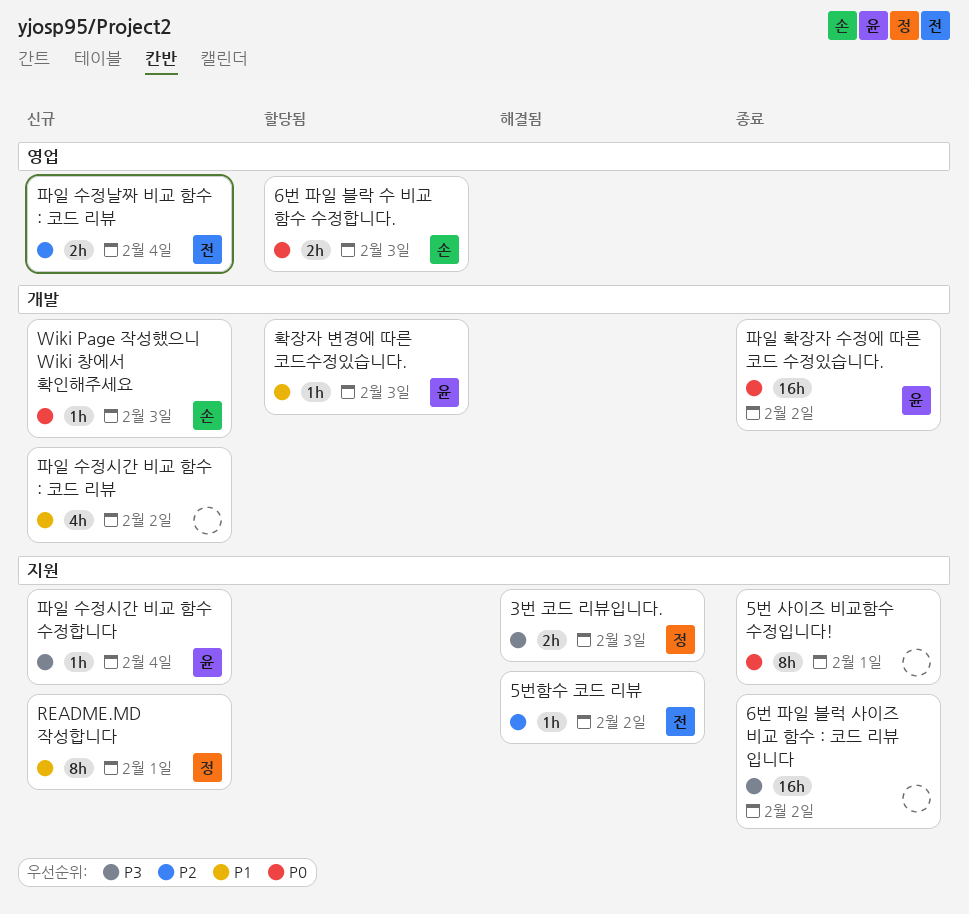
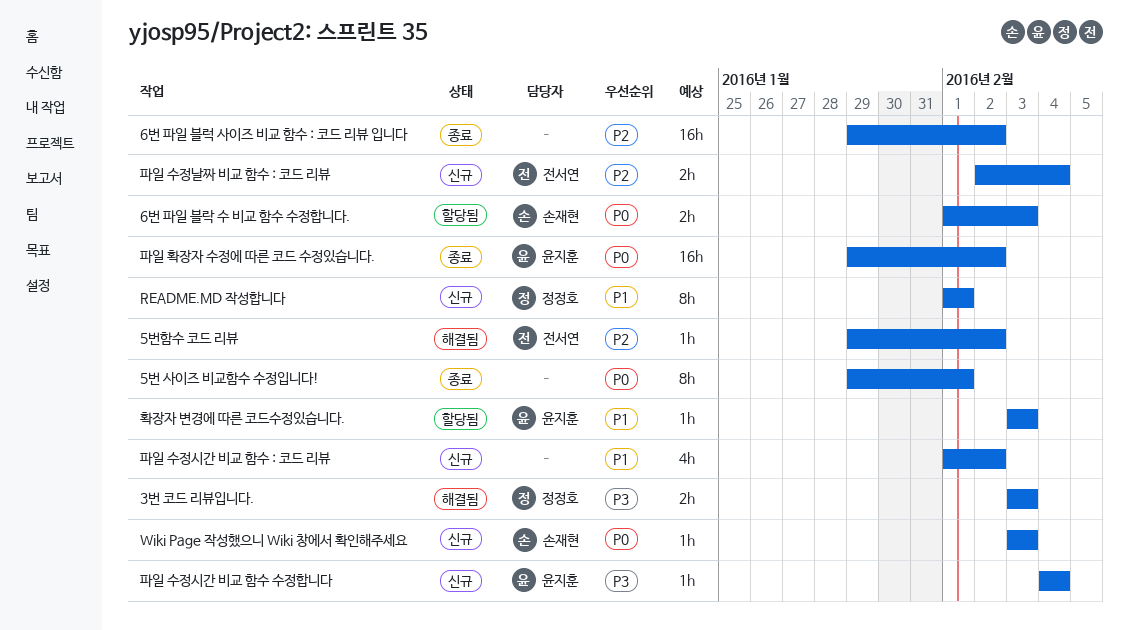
6번 파일 블럭 사이즈 비교 함수 : 코드 리뷰 입니다, priority: P3 -> P2

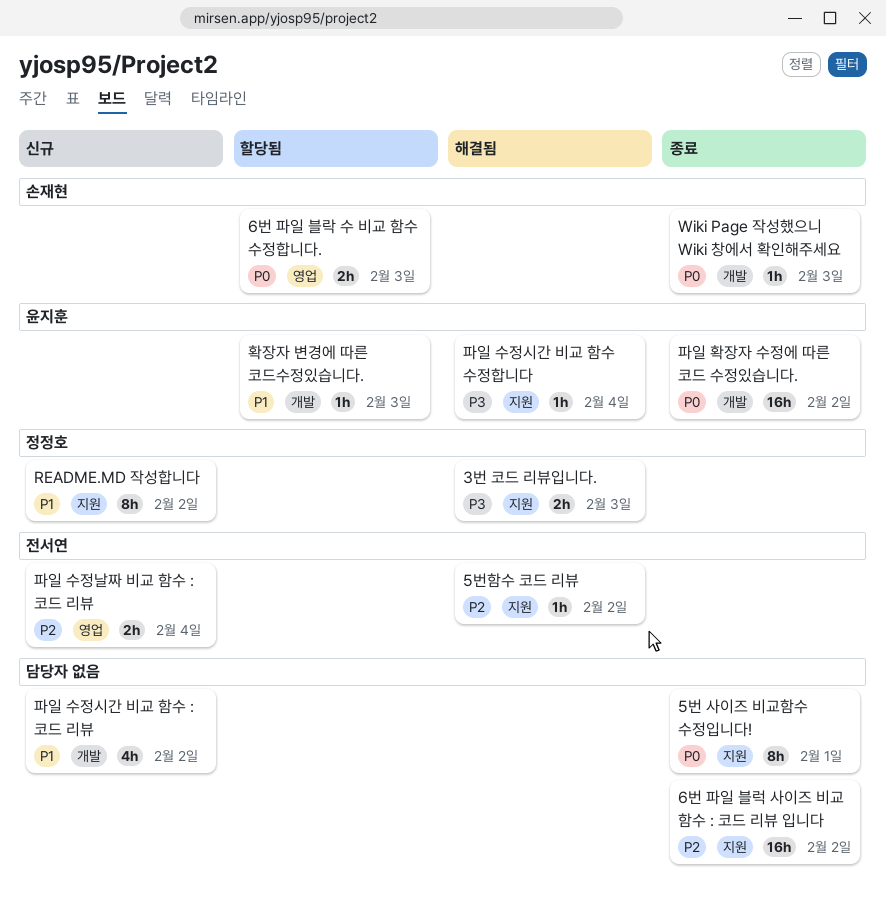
README.MD 작성합니다, due: Feb 1 -> Feb 2
Wiki Page 작성했으니 Wiki 창에서 확인해주세요, status: 신규 -> 종료
파일 수정시간 비교 함수 수정합니다, status: 신규 -> 해결됨

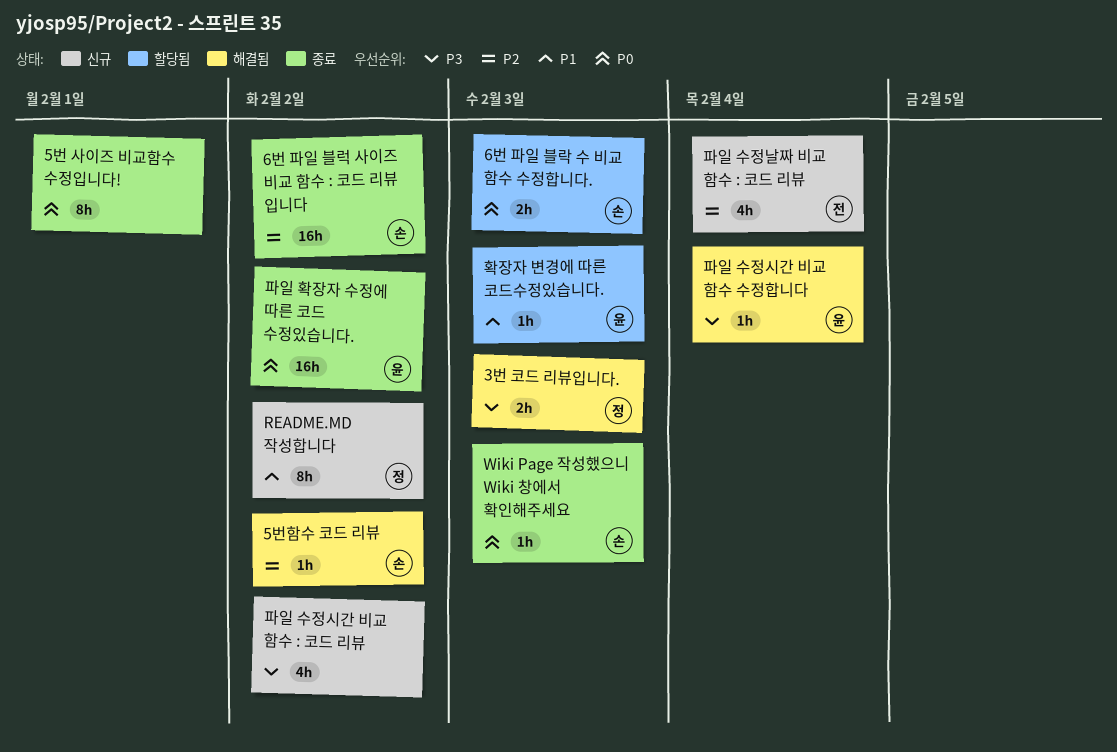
5번함수 코드 리뷰, owner: 전서연 -> 손재현
6번 파일 블럭 사이즈 비교 함수 : 코드 리뷰 입니다, owner: none -> 손재현
파일 수정날짜 비교 함수 : 코드 리뷰, estimate: 2h -> 4h
파일 수정시간 비교 함수 : 코드 리뷰, priority: P1 -> P3

